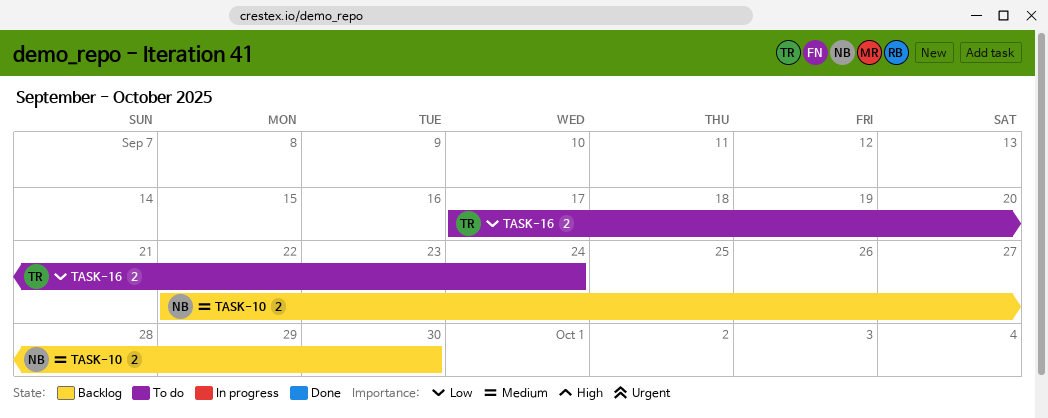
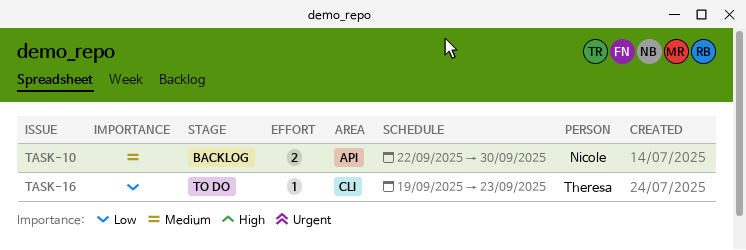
TASK-16, estimate: 2 -> 1
TASK-16, start: Sep 17 -> Sep 19
TASK-16, due: Sep 24 -> Sep 23

